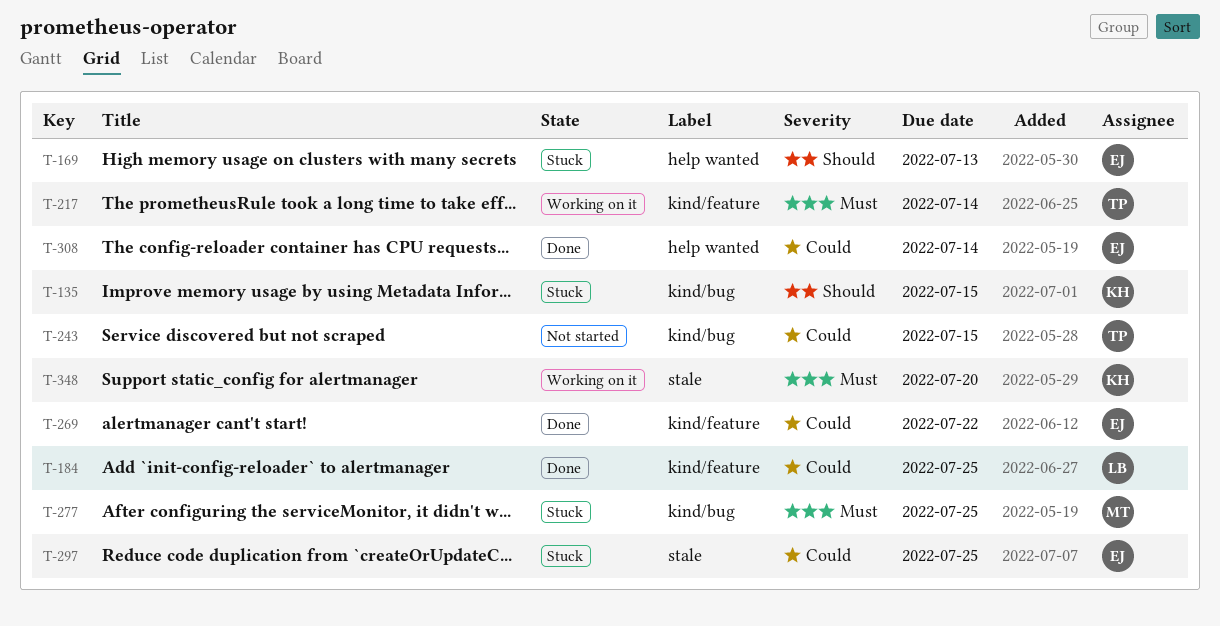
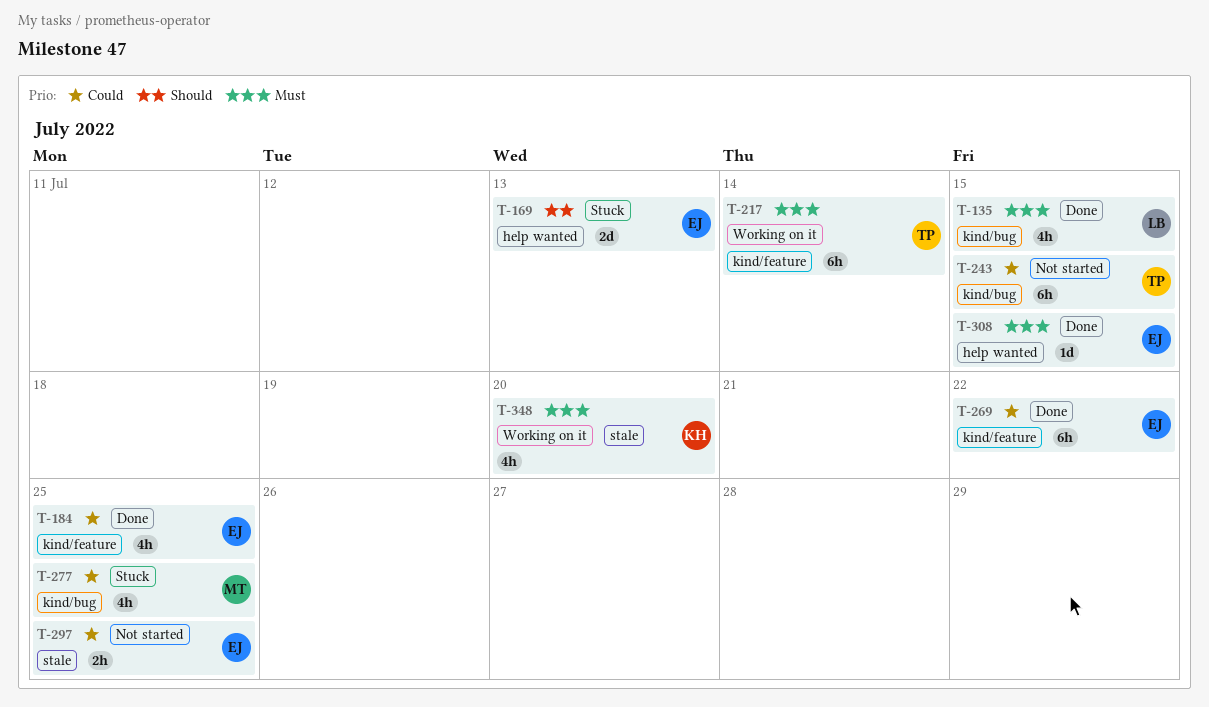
T-135, status: Stuck -> Done
T-135, owner: KH -> LB
T-135, priority: Should -> Must
T-184, owner: LB -> EJ
T-277, priority: Must -> Could
T-297, status: Stuck -> Not started
T-308, priority: Could -> Must
T-308, due: Jul 14 -> Jul 15

